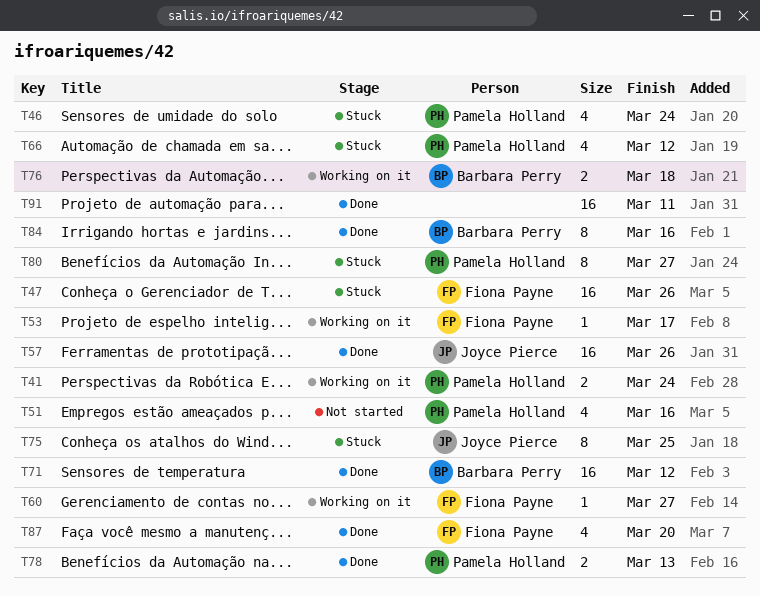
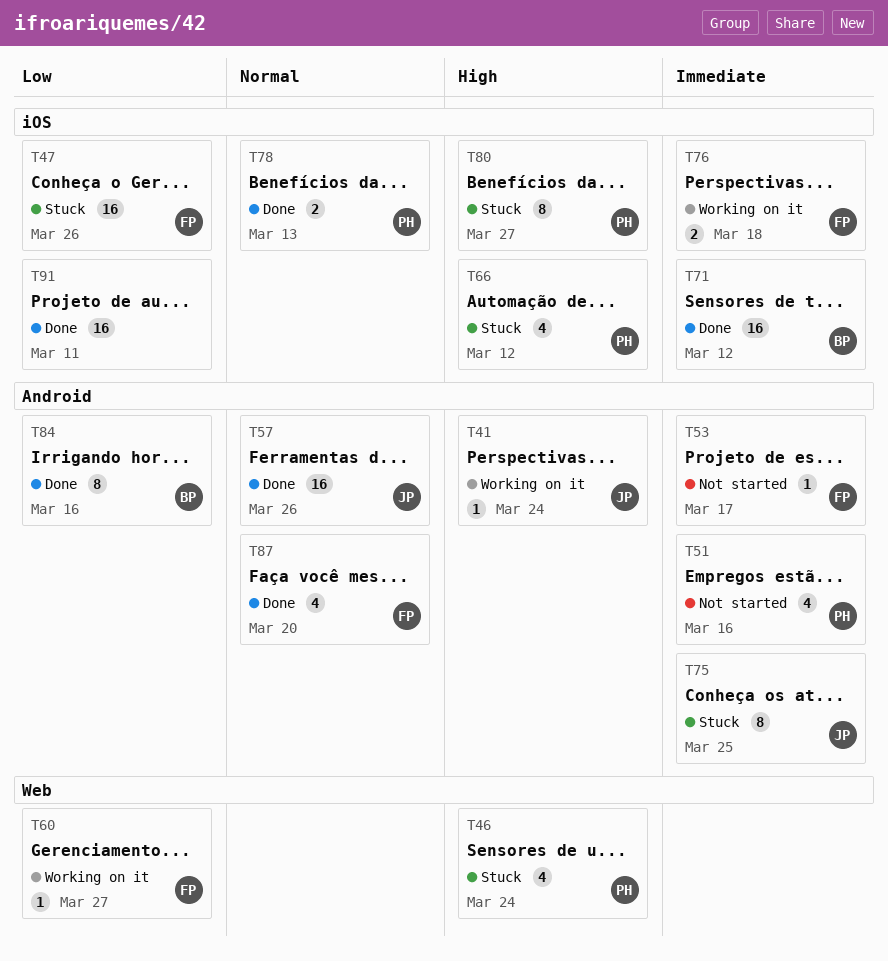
T41, owner: Pamela Holland -> Joyce Pierce
T41, estimate: 2 -> 1
T53, status: Working on it -> Not started
T76, owner: Barbara Perry -> Fiona Payne

